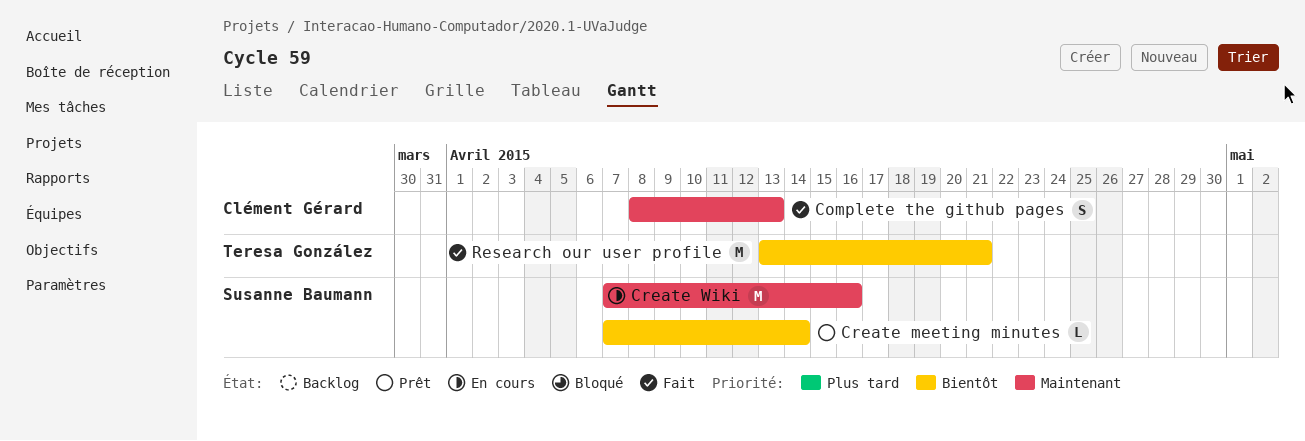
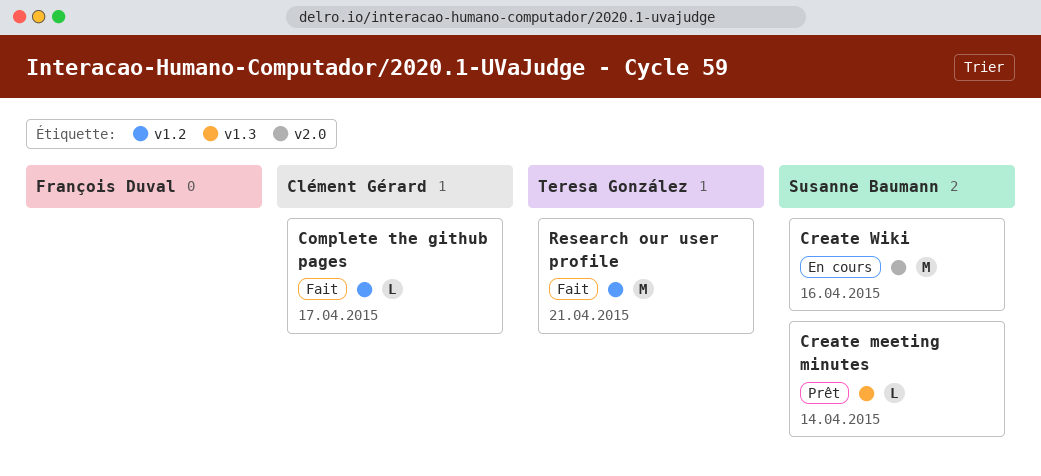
Complete the github pages, estimate: S -> L
Complete the github pages, due: Apr 13 -> Apr 17

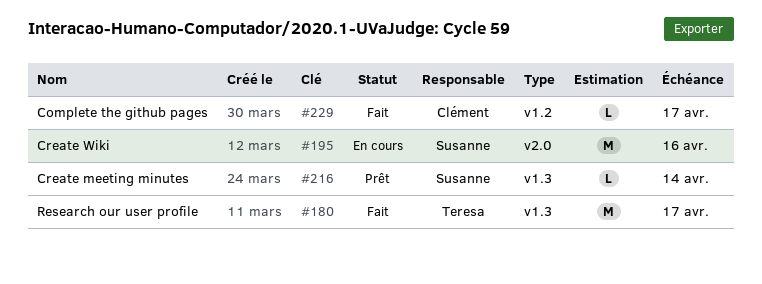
Research our user profile, label: v1.2 -> v1.3
Research our user profile, due: Apr 21 -> Apr 17

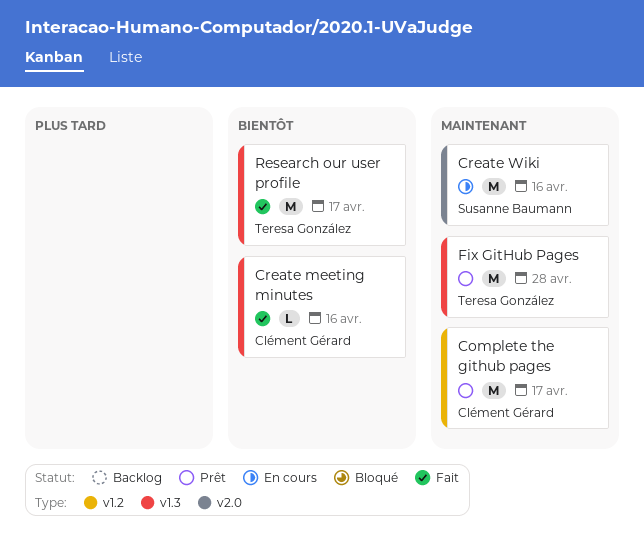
Complete the github pages, status: Fait -> Prêt
Complete the github pages, estimate: L -> M
Create meeting minutes, status: Prêt -> Fait
Create meeting minutes, owner: Susanne Baumann -> Clément Gérard
Create meeting minutes, due: Apr 14 -> Apr 16
Fix GitHub Pages: none -> present

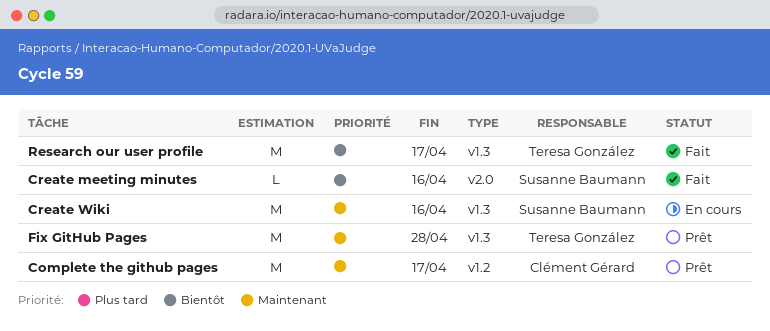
Create meeting minutes, owner: Clément Gérard -> Susanne Baumann
Create meeting minutes, label: v1.3 -> v2.0
Create Wiki, label: v2.0 -> v1.3

